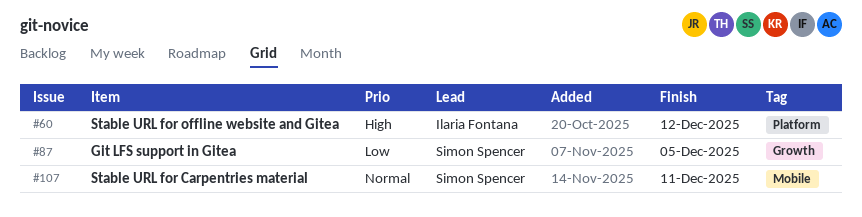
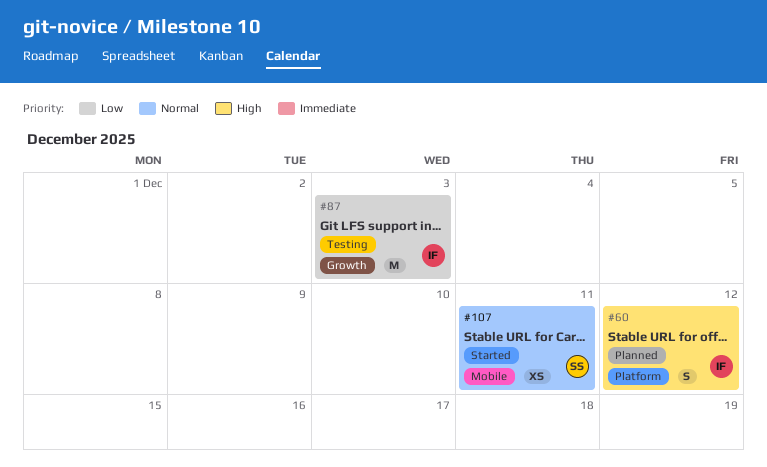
#87, owner: Simon Spencer -> Ilaria Fontana
#87, due: Dec 5 -> Dec 3

